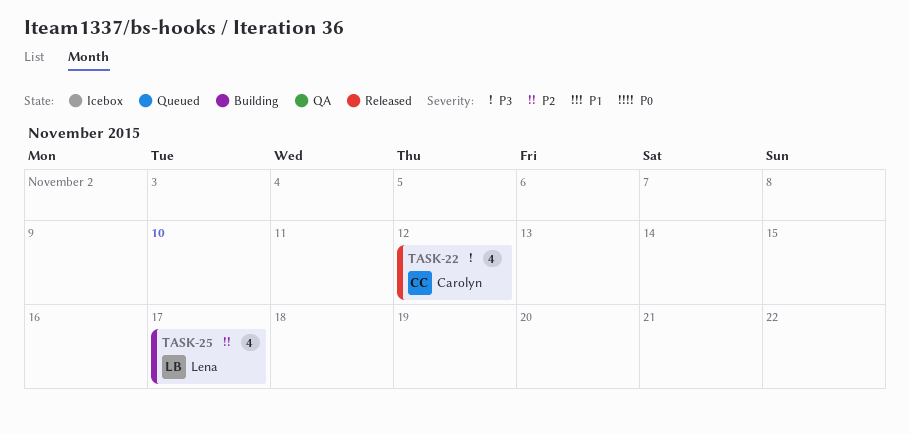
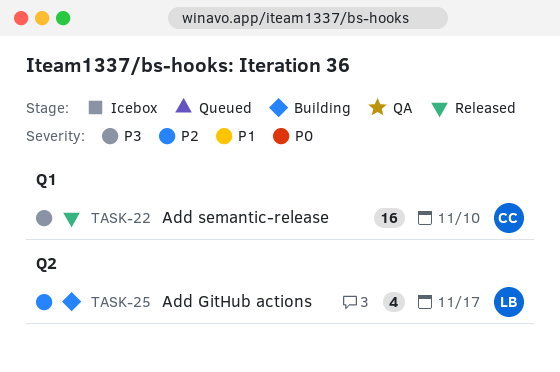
TASK-22, estimate: 4 -> 16
TASK-22, due: Nov 12 -> Nov 10

